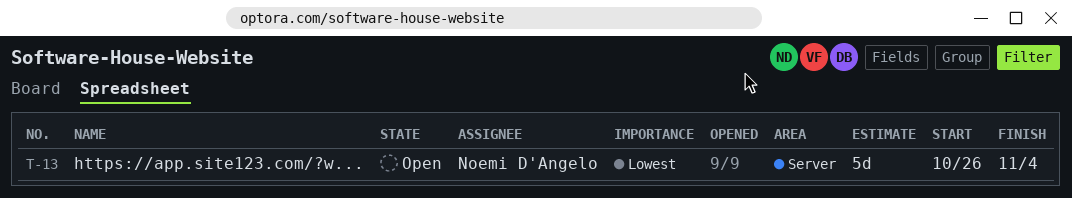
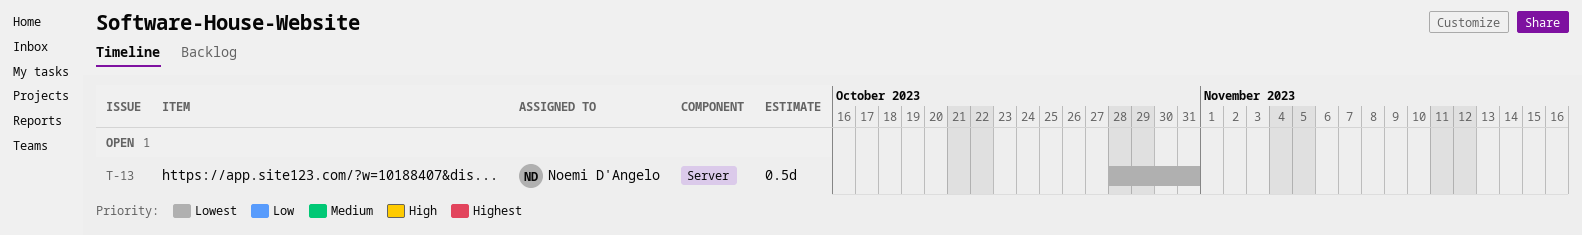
T-13, estimate: 5d -> 0.5d
T-13, start: Oct 26 -> Oct 28
T-13, due: Nov 4 -> Oct 31

